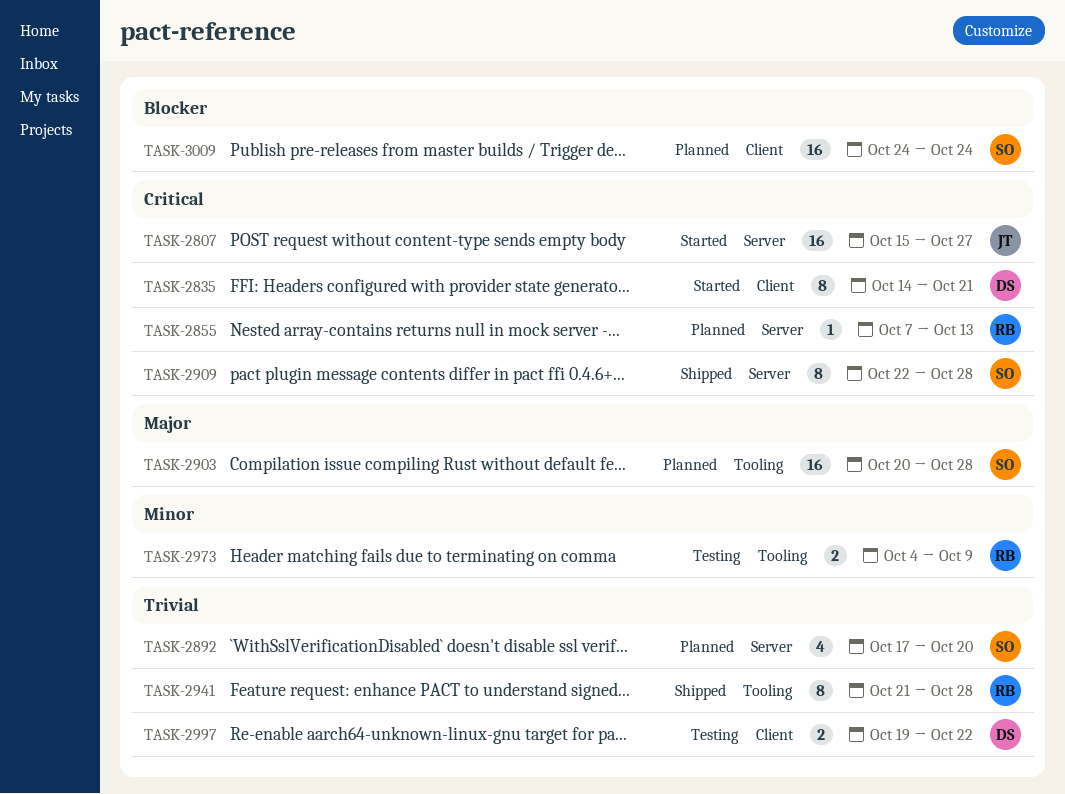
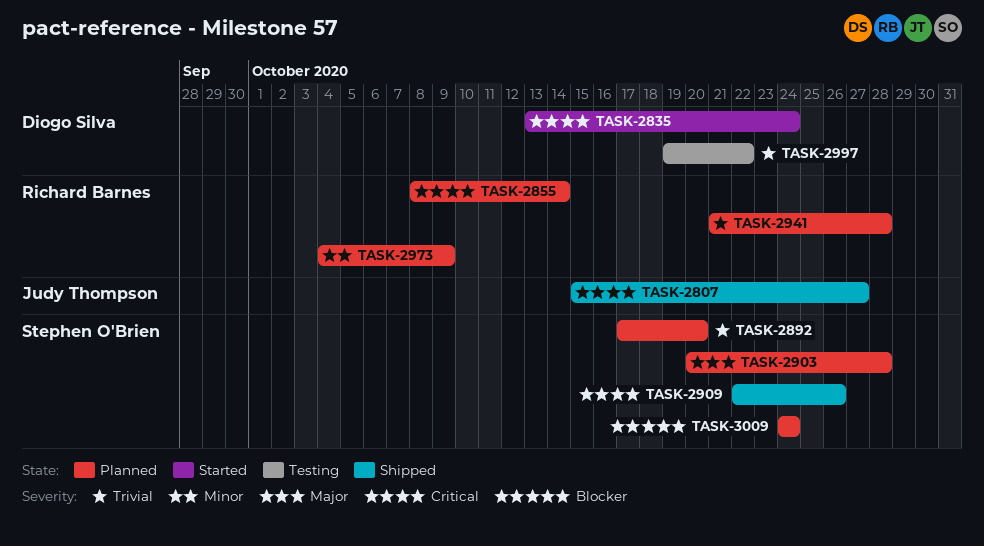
TASK-2807, status: Started -> Shipped
TASK-2835, start: Oct 14 -> Oct 13
TASK-2835, due: Oct 21 -> Oct 24
TASK-2855, start: Oct 7 -> Oct 8
TASK-2855, due: Oct 13 -> Oct 14
TASK-2909, due: Oct 28 -> Oct 26
TASK-2941, status: Shipped -> Planned
TASK-2973, status: Testing -> Planned

